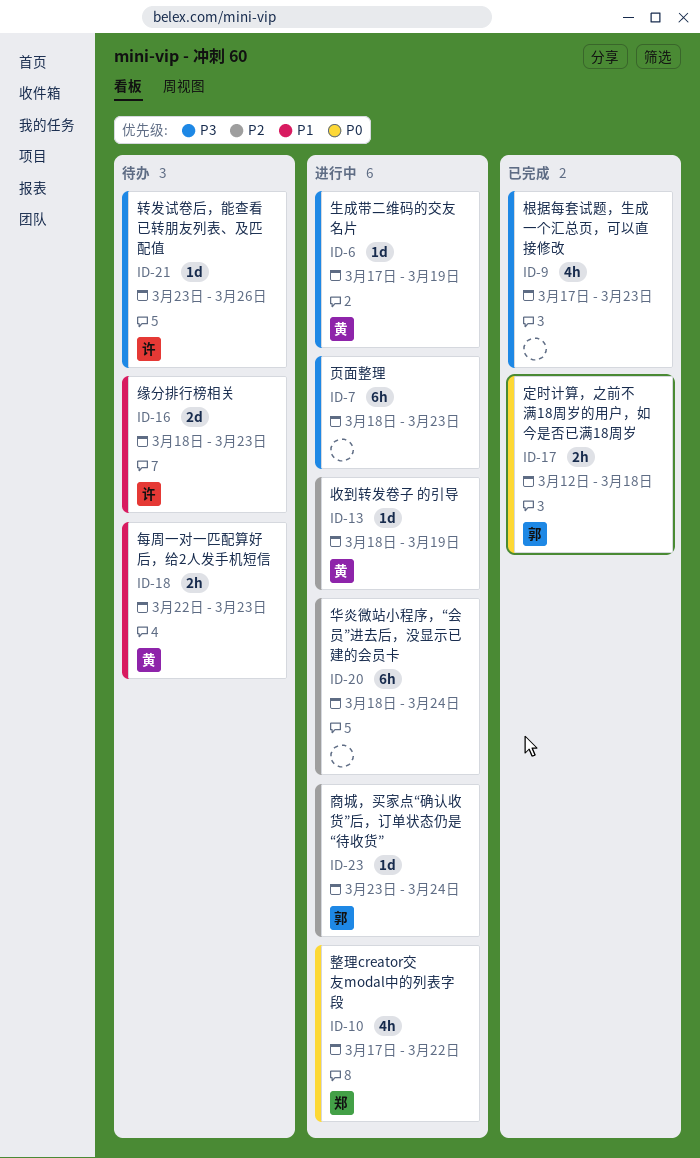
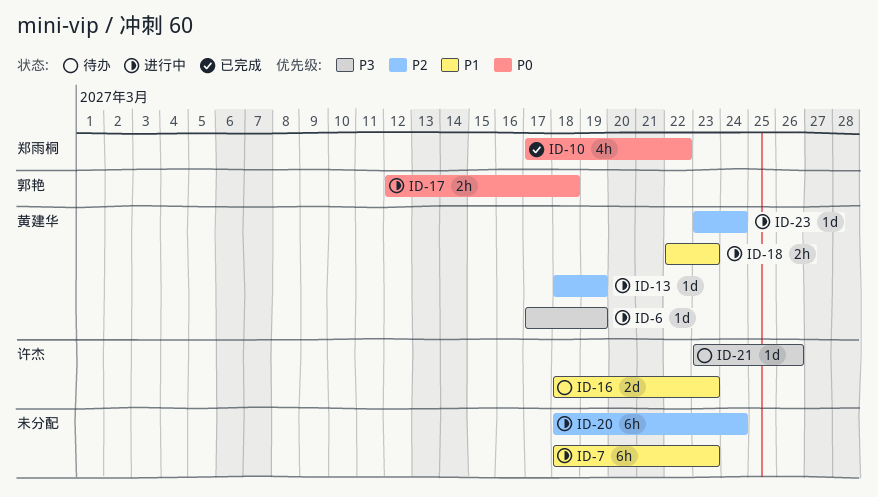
ID-7, priority: P3 -> P1
ID-9: present -> none
ID-10, status: 进行中 -> 已完成
ID-17, status: 已完成 -> 进行中
ID-18, status: 待办 -> 进行中
ID-23, owner: 郭艳 -> 黄建华

